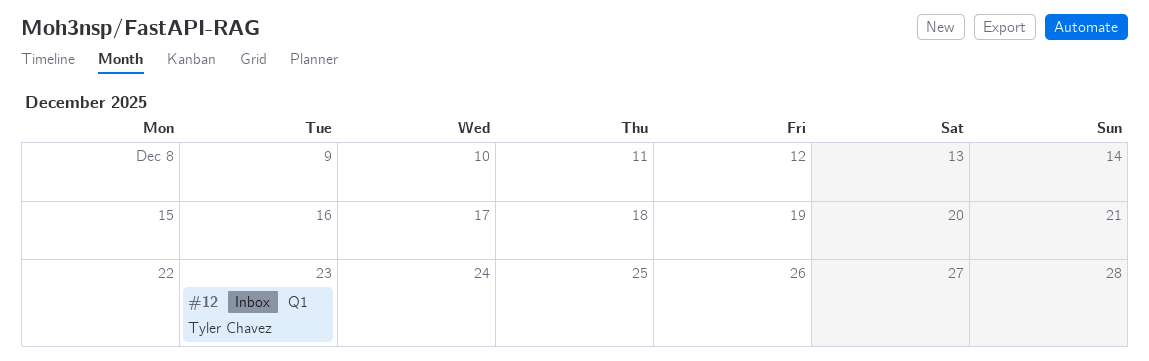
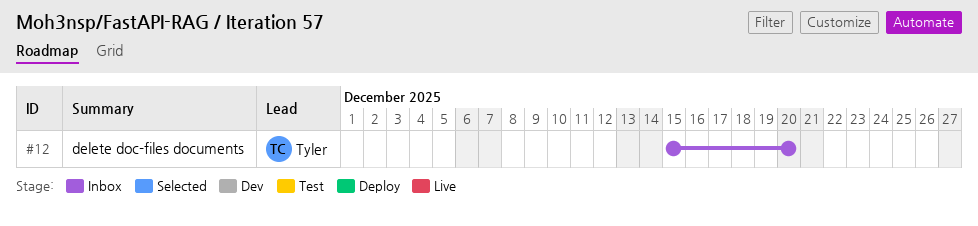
#12, due: Dec 23 -> Dec 20

